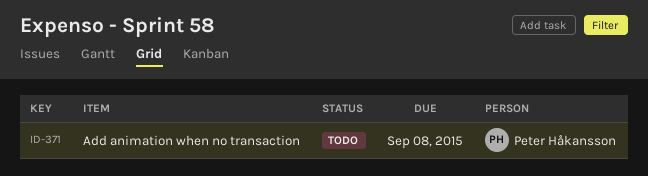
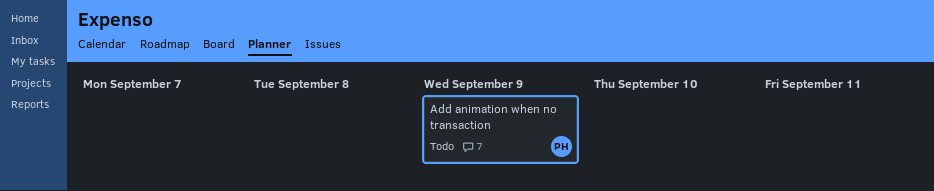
Add animation when no transaction, due: Sep 8 -> Sep 9

